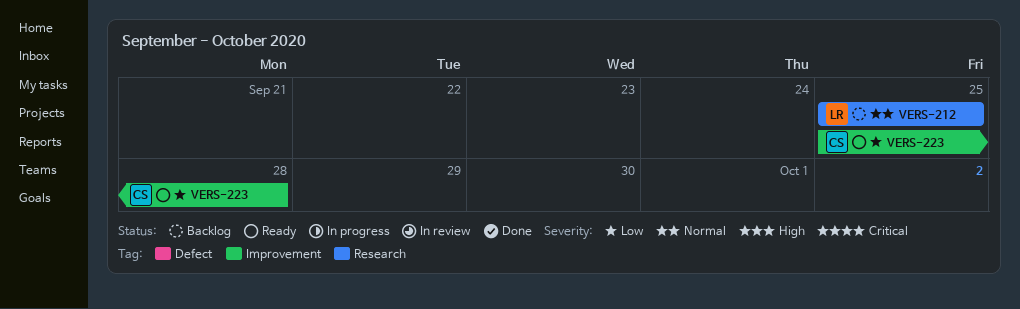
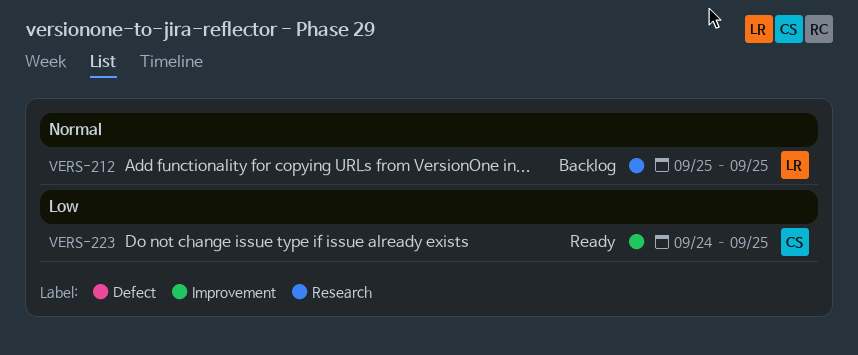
VERS-223, start: Sep 25 -> Sep 24
VERS-223, due: Sep 28 -> Sep 25

